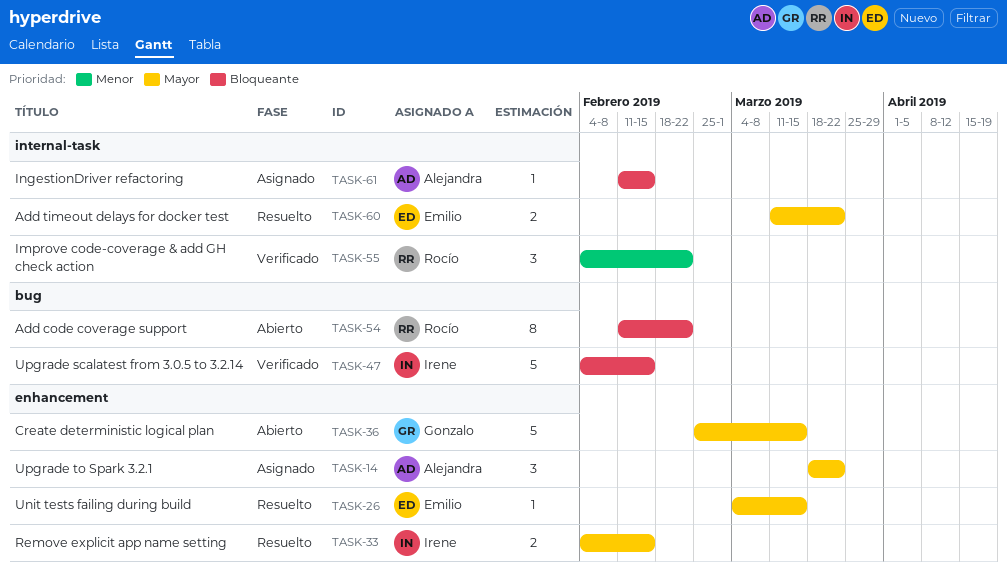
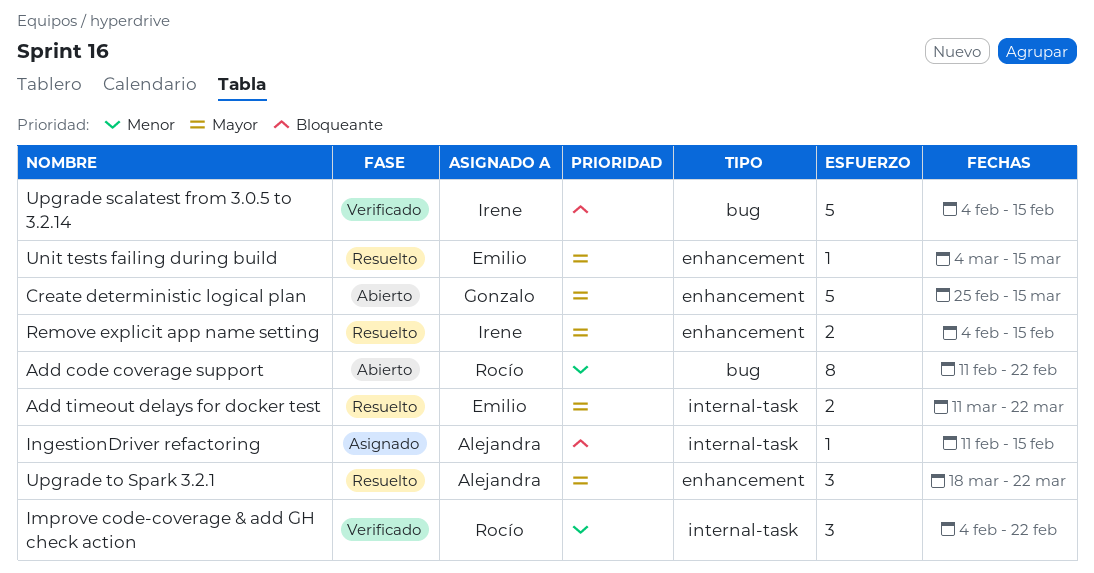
Add code coverage support, priority: Bloqueante -> Menor
Upgrade to Spark 3.2.1, status: Asignado -> Resuelto

